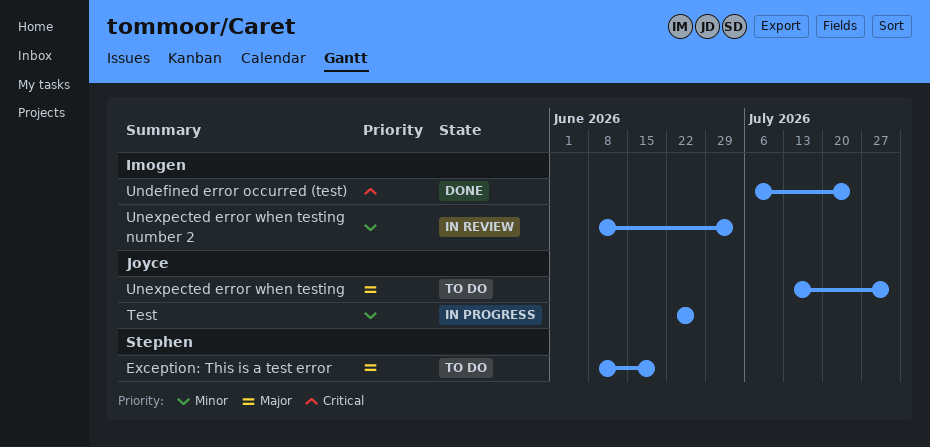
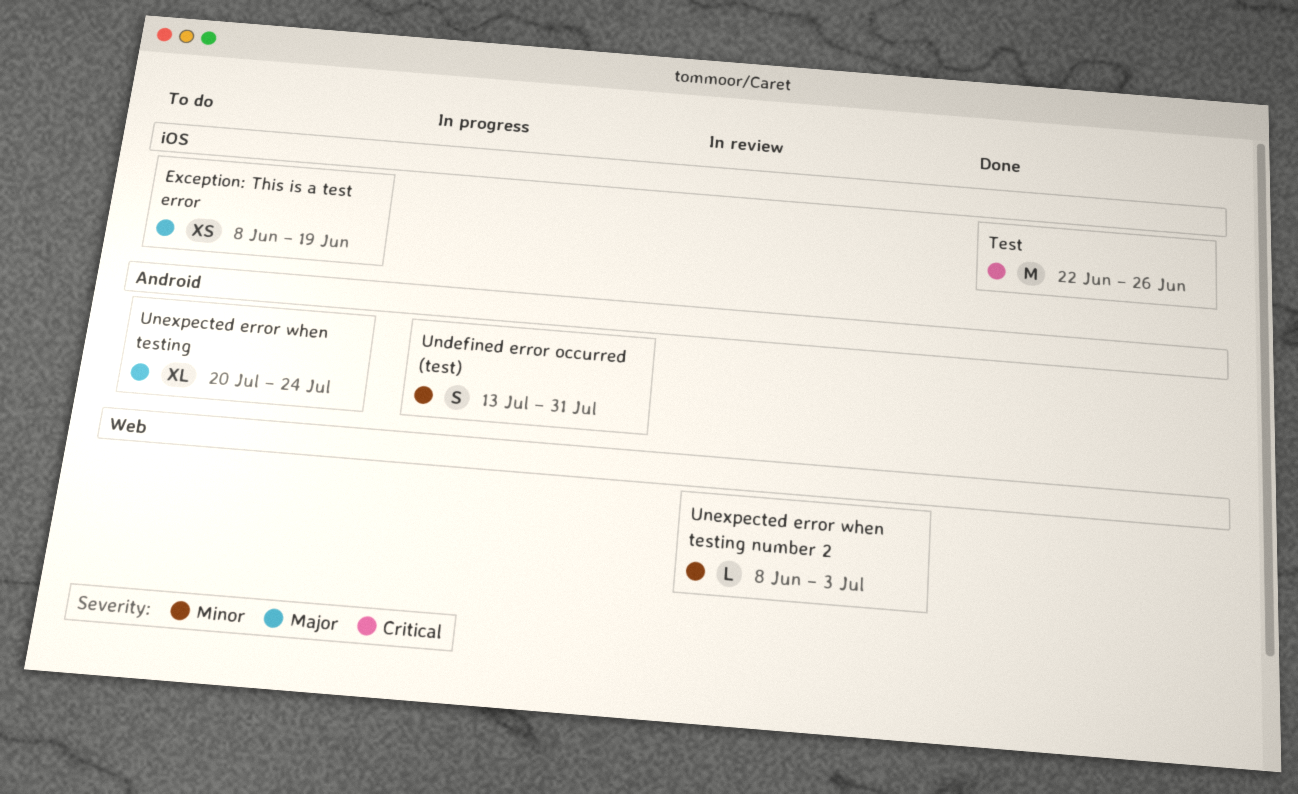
Test, status: In progress -> Done
Test, priority: Minor -> Critical
Undefined error occurred (test), status: Done -> In progress
Undefined error occurred (test), priority: Critical -> Minor
Undefined error occurred (test), start: Jul 6 -> Jul 13
Undefined error occurred (test), due: Jul 24 -> Jul 31
Unexpected error when testing, start: Jul 13 -> Jul 20
Unexpected error when testing, due: Jul 31 -> Jul 24

